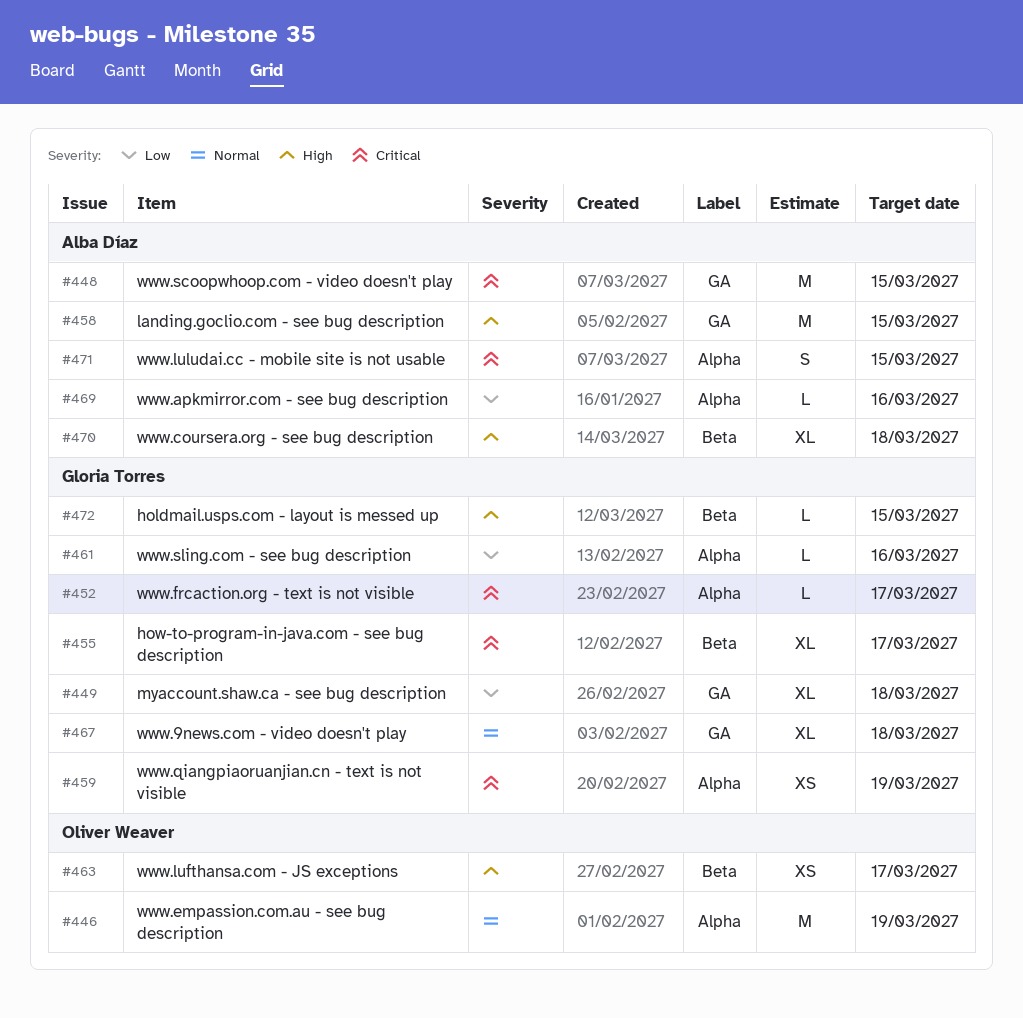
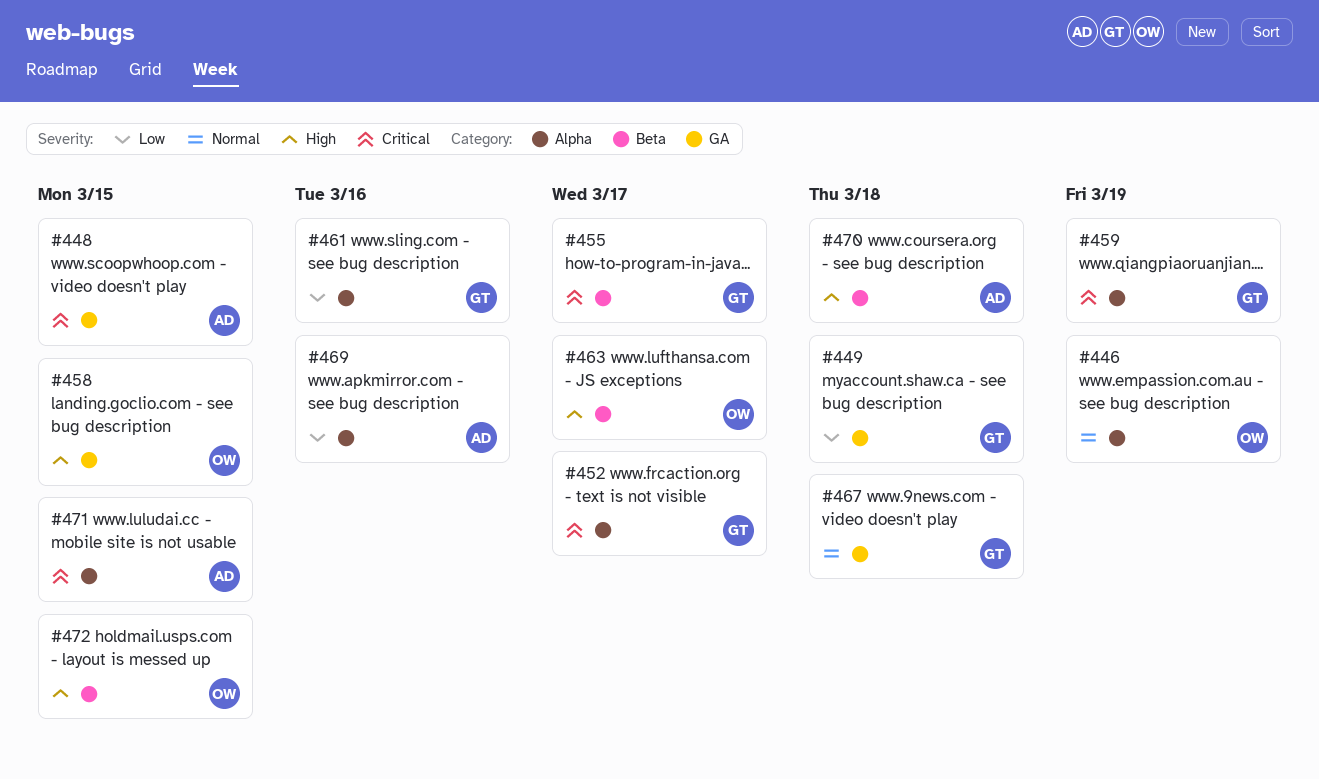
#458, owner: Alba Díaz -> Oliver Weaver
#472, owner: Gloria Torres -> Oliver Weaver

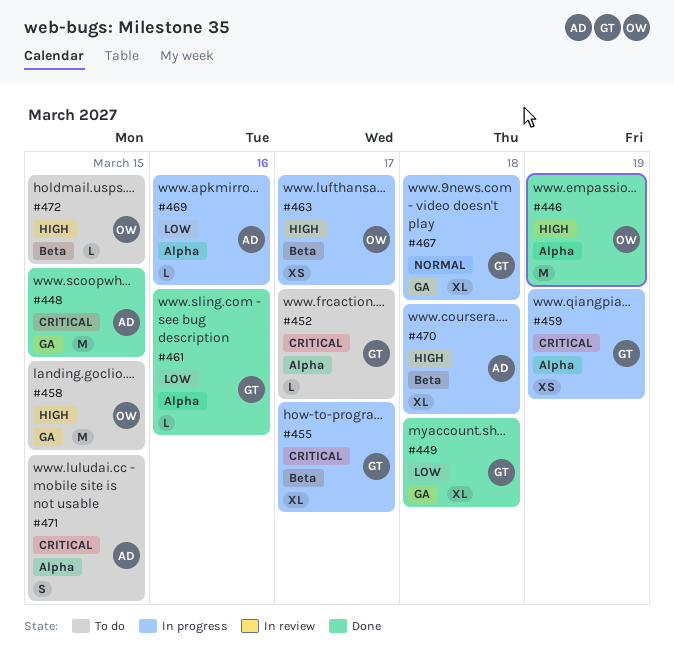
#446, priority: Normal -> High

